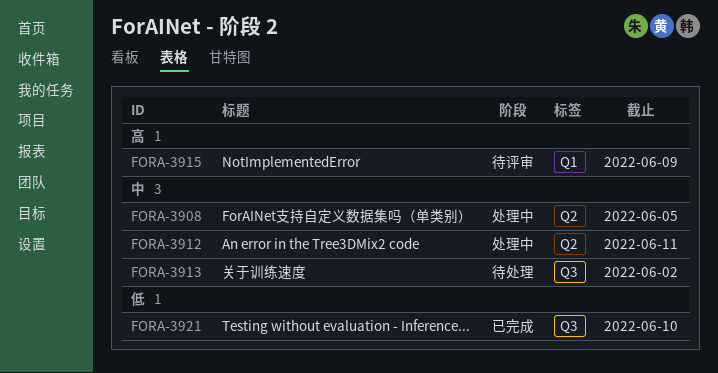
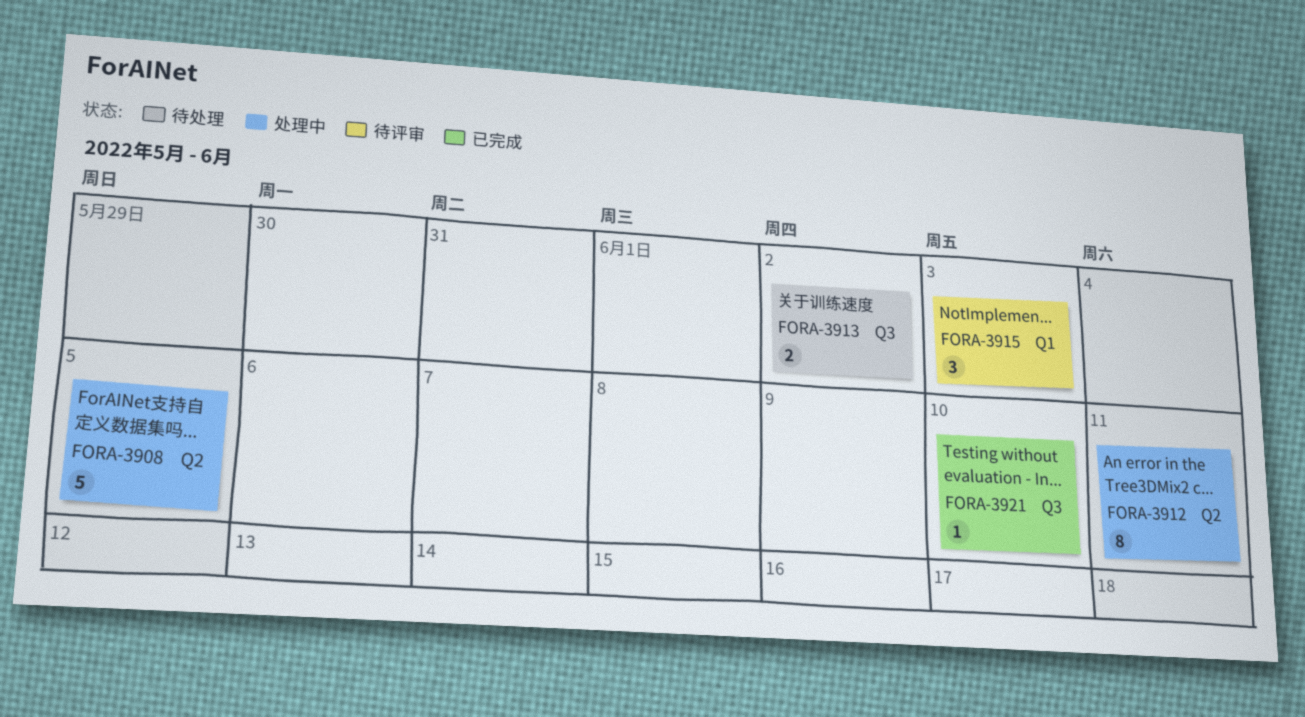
FORA-3915, due: Jun 9 -> Jun 3

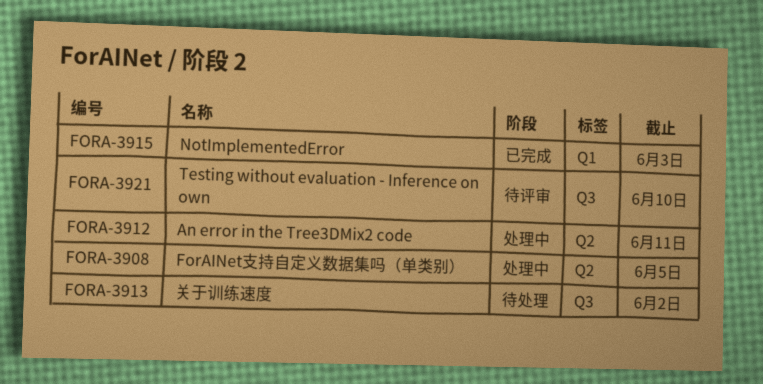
FORA-3915, status: 待评审 -> 已完成
FORA-3921, status: 已完成 -> 待评审

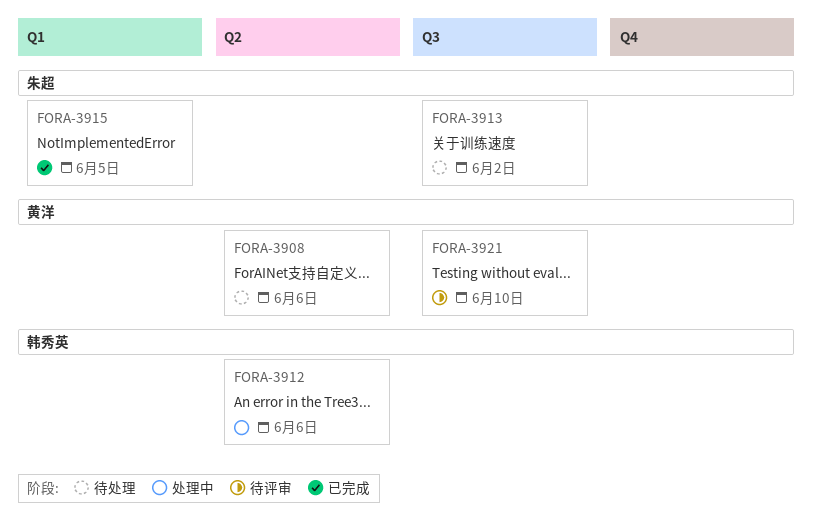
FORA-3908, status: 处理中 -> 待处理
FORA-3908, due: Jun 5 -> Jun 6
FORA-3912, due: Jun 11 -> Jun 6
FORA-3915, due: Jun 3 -> Jun 5

